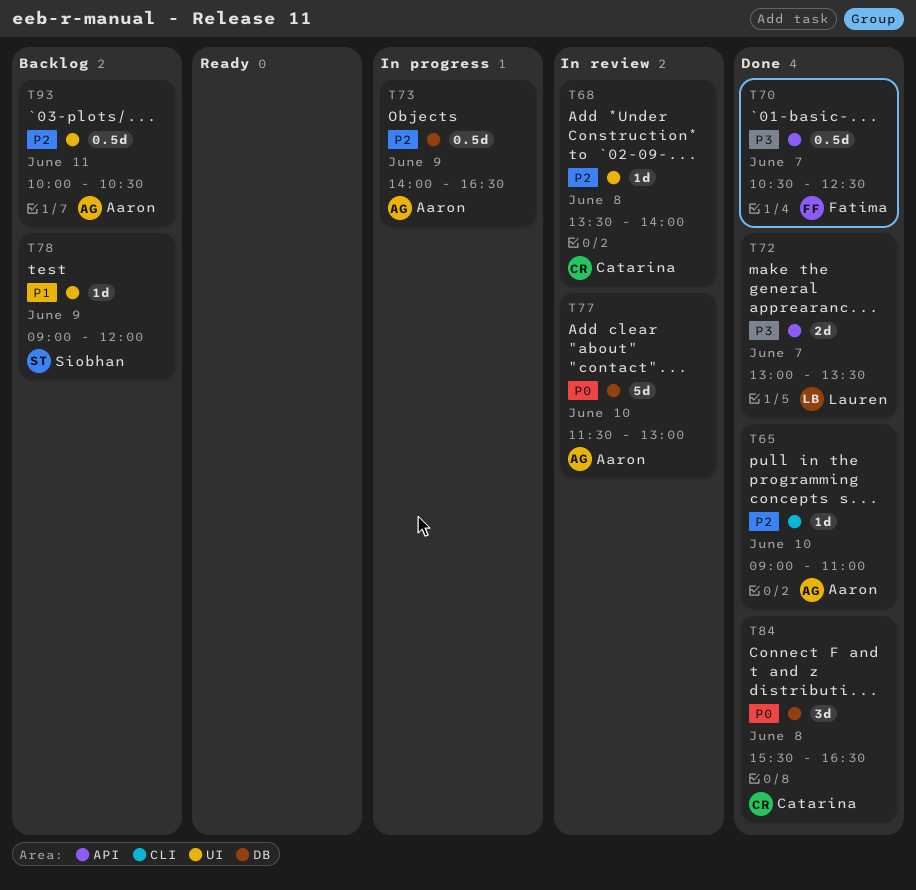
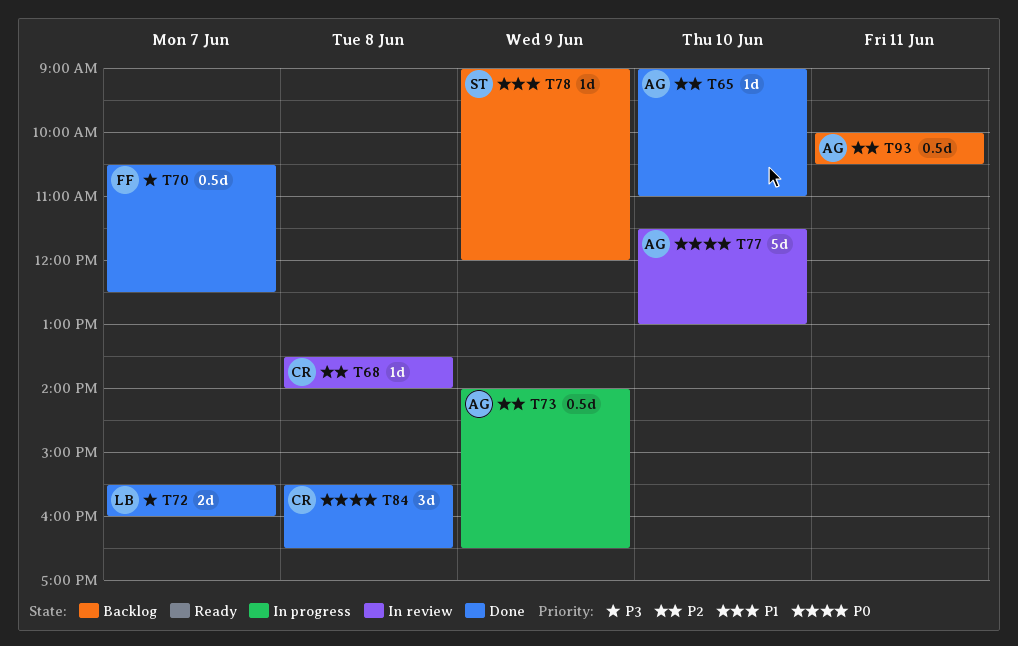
T72, begins: 13:00 -> 15:30
T72, ends: 13:30 -> 16:00

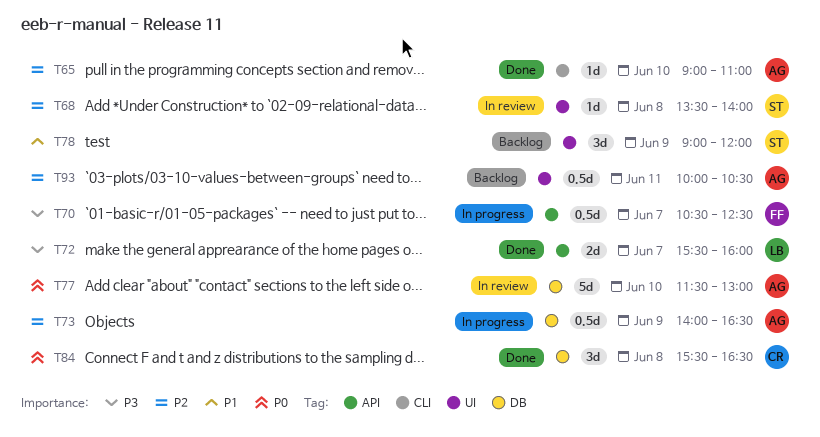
T68, owner: CR -> ST
T70, status: Done -> In progress
T78, estimate: 1d -> 3d

